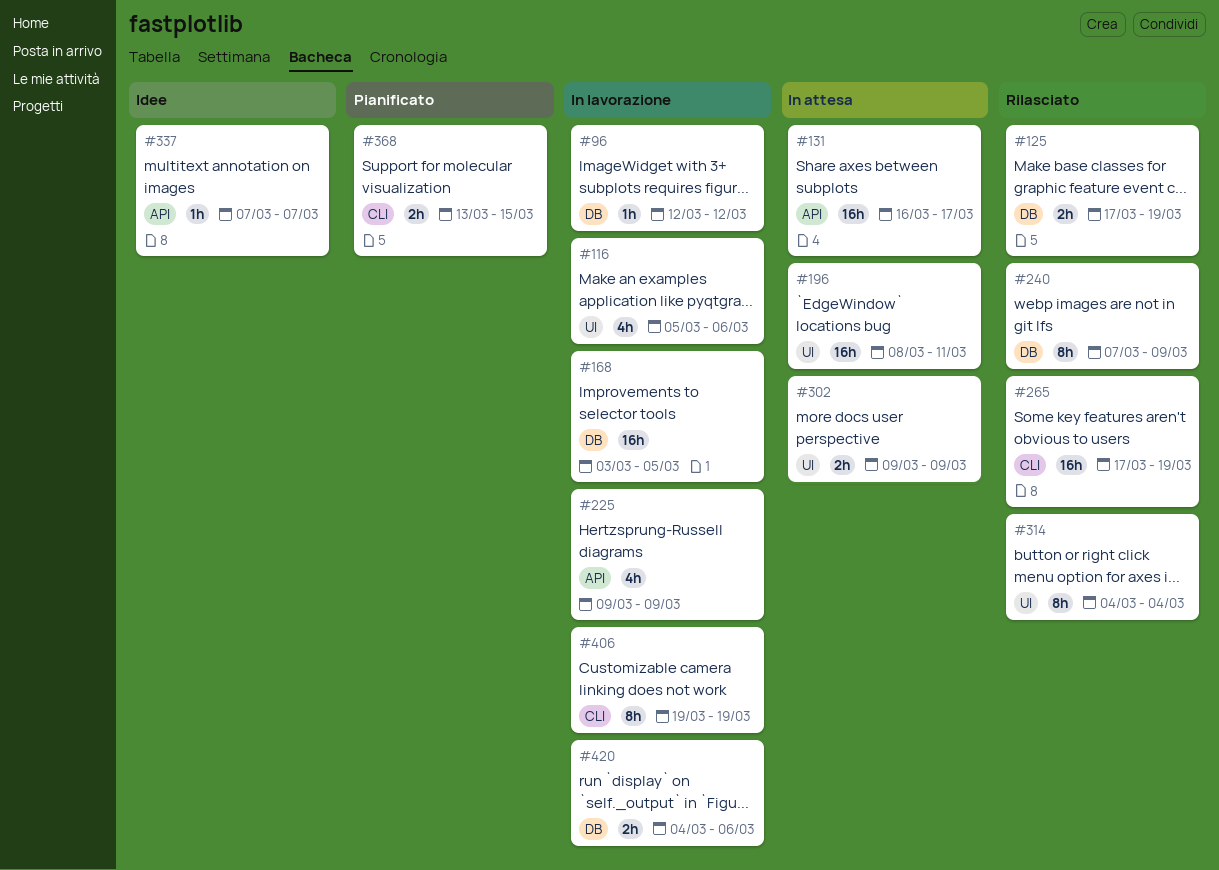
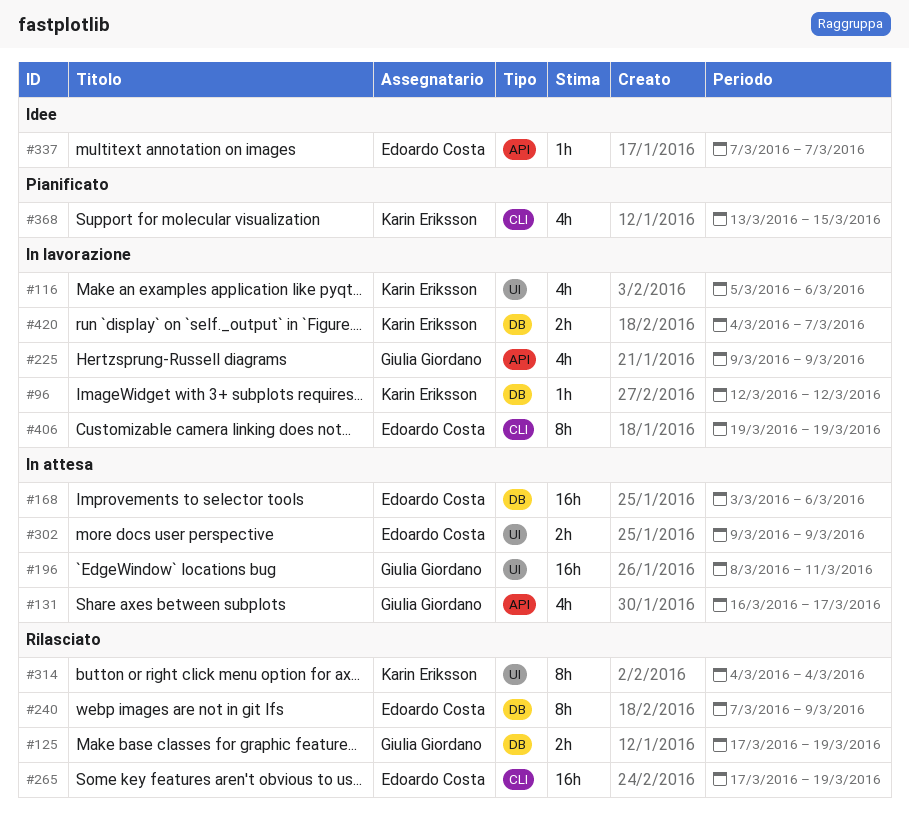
#131, estimate: 16h -> 4h
#168, status: In lavorazione -> In attesa
#168, due: Mar 5 -> Mar 6
#368, estimate: 2h -> 4h
#420, due: Mar 6 -> Mar 7

